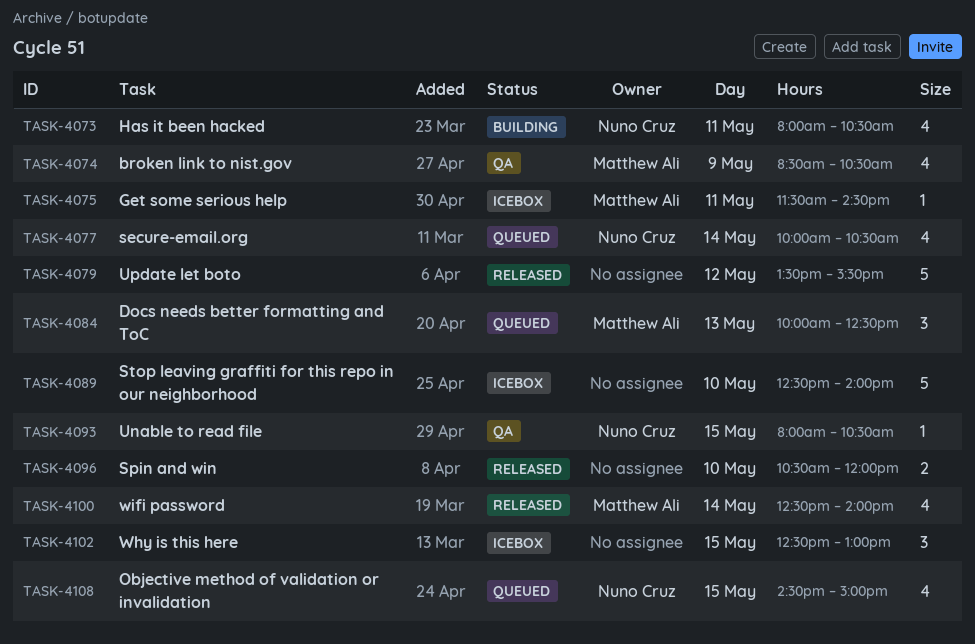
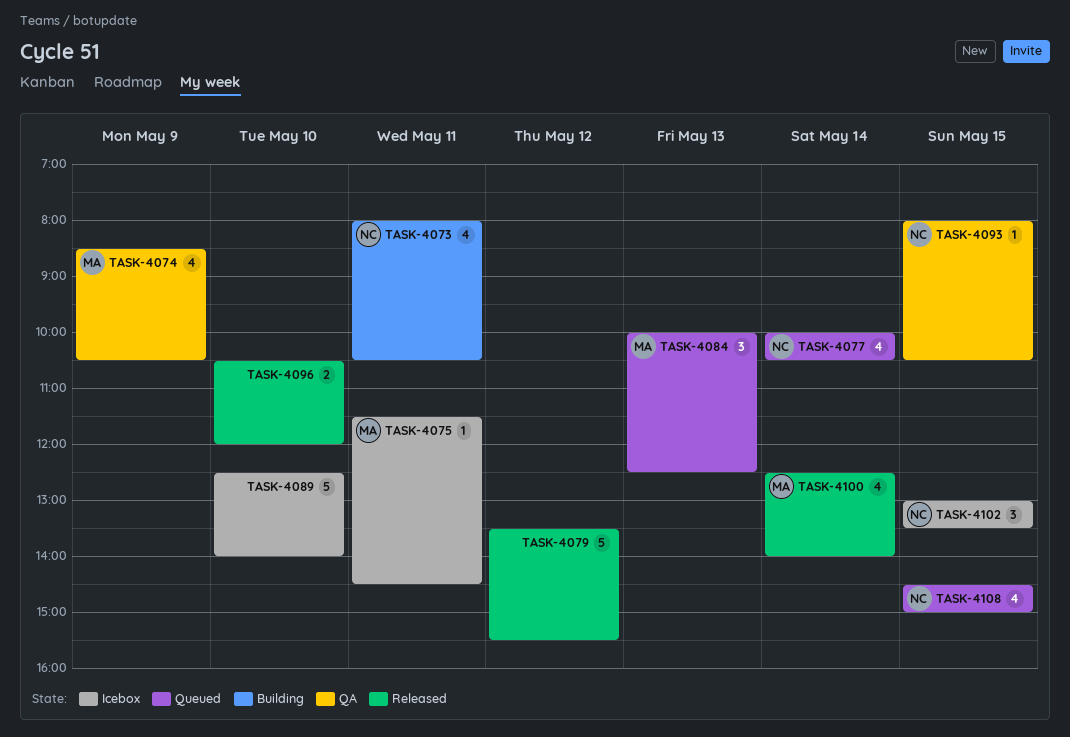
TASK-4102, owner: none -> Nuno Cruz
TASK-4102, begins: 12:30 -> 13:00
TASK-4102, ends: 13:00 -> 13:30

